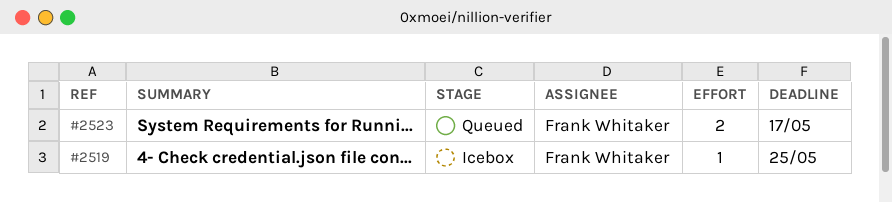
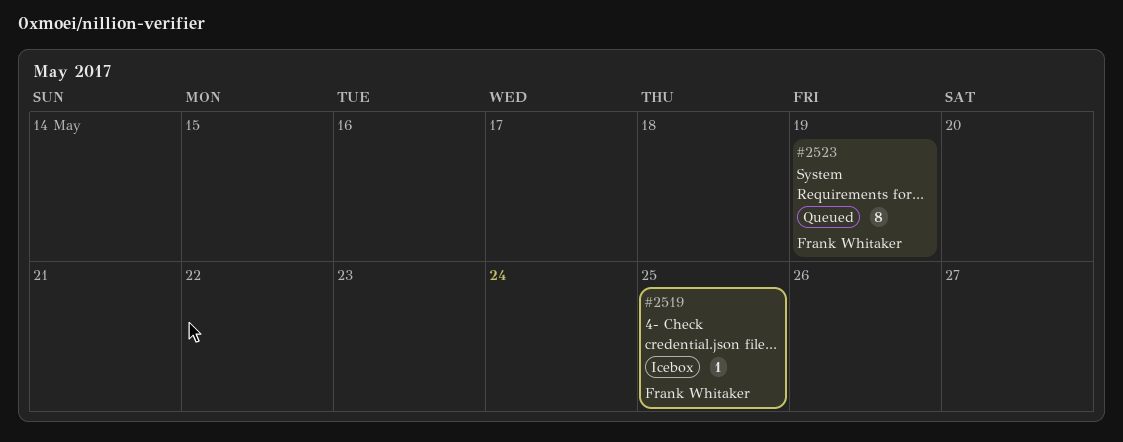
#2523, estimate: 2 -> 8
#2523, due: May 17 -> May 19

